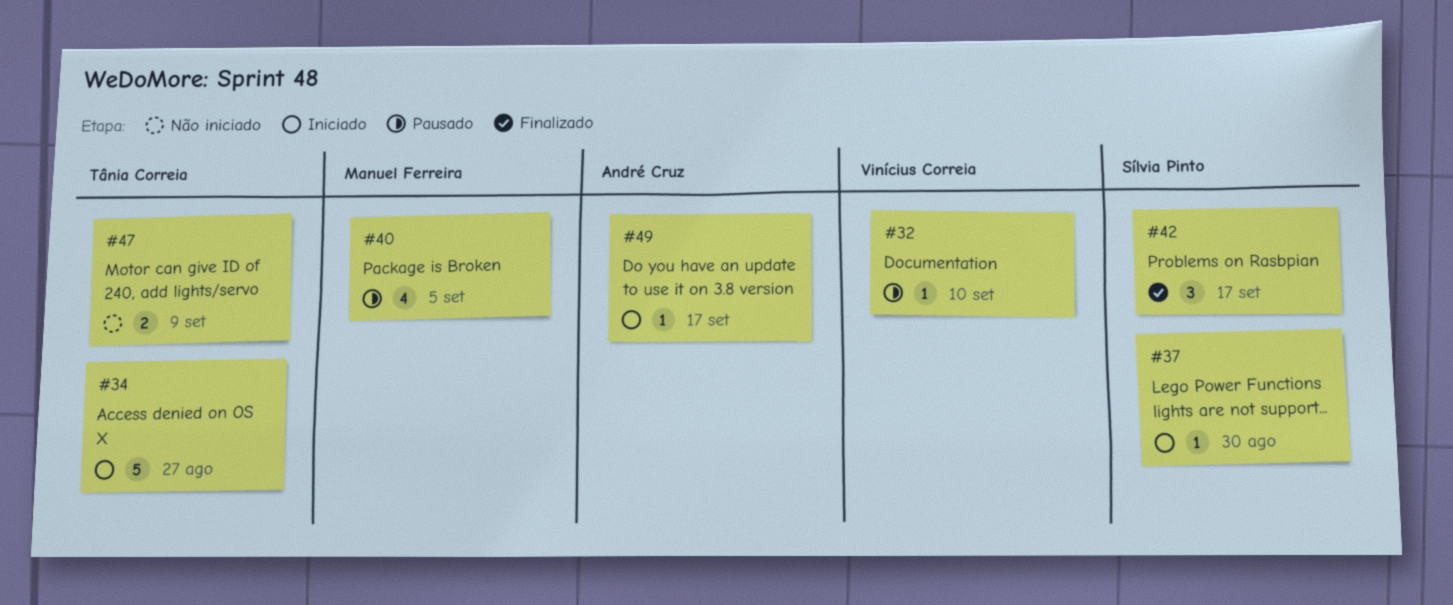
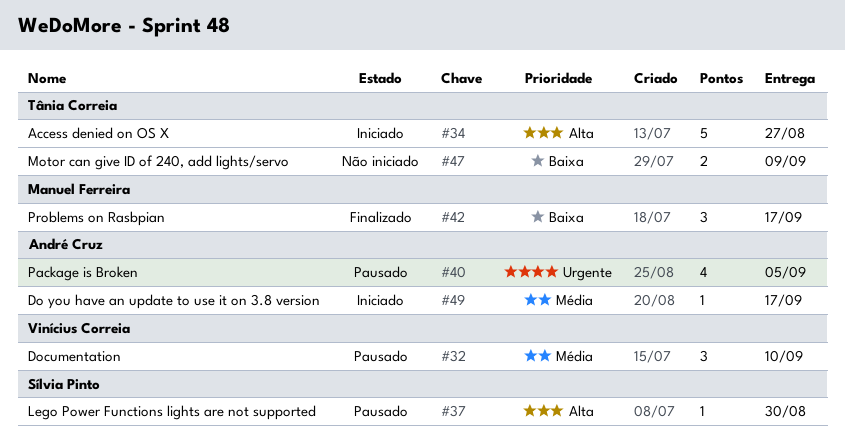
#32, estimate: 1 -> 3
#37, status: Iniciado -> Pausado
#40, owner: Manuel Ferreira -> André Cruz
#42, owner: Sílvia Pinto -> Manuel Ferreira

